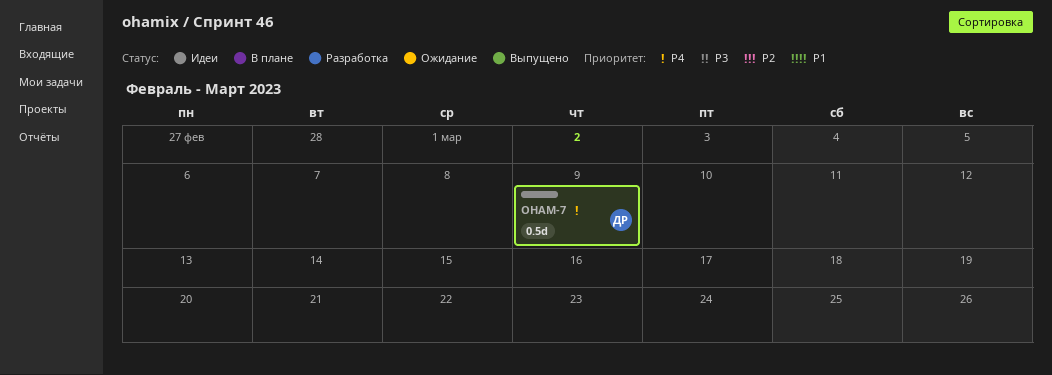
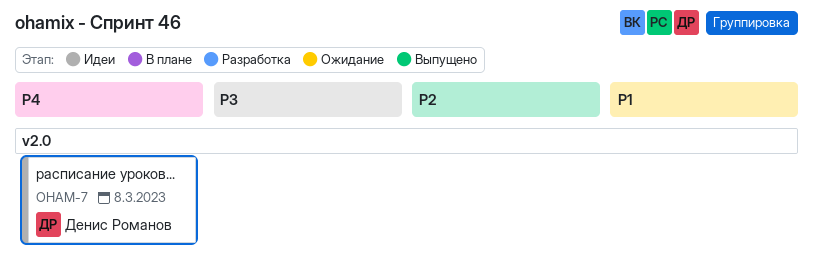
OHAM-7, due: Mar 9 -> Mar 8

